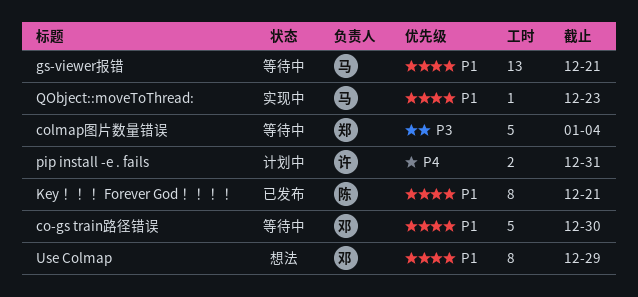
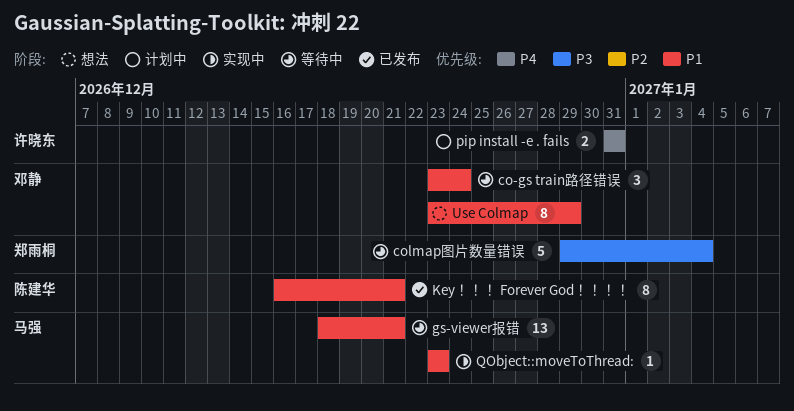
co-gs train路径错误, estimate: 5 -> 3
co-gs train路径错误, due: Dec 30 -> Dec 24

